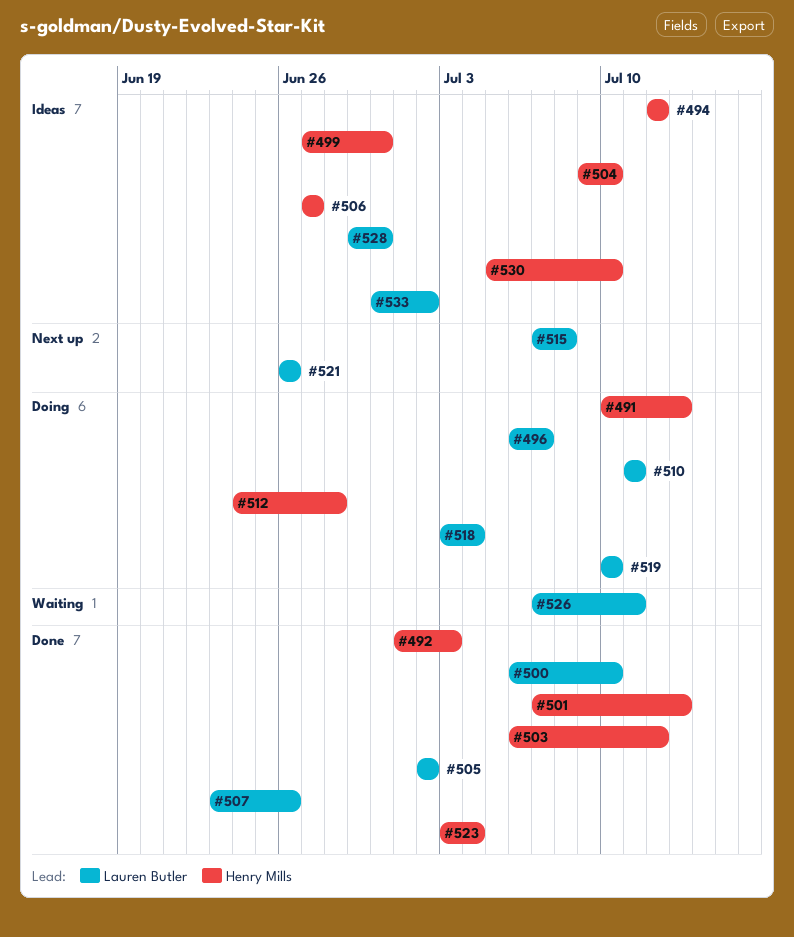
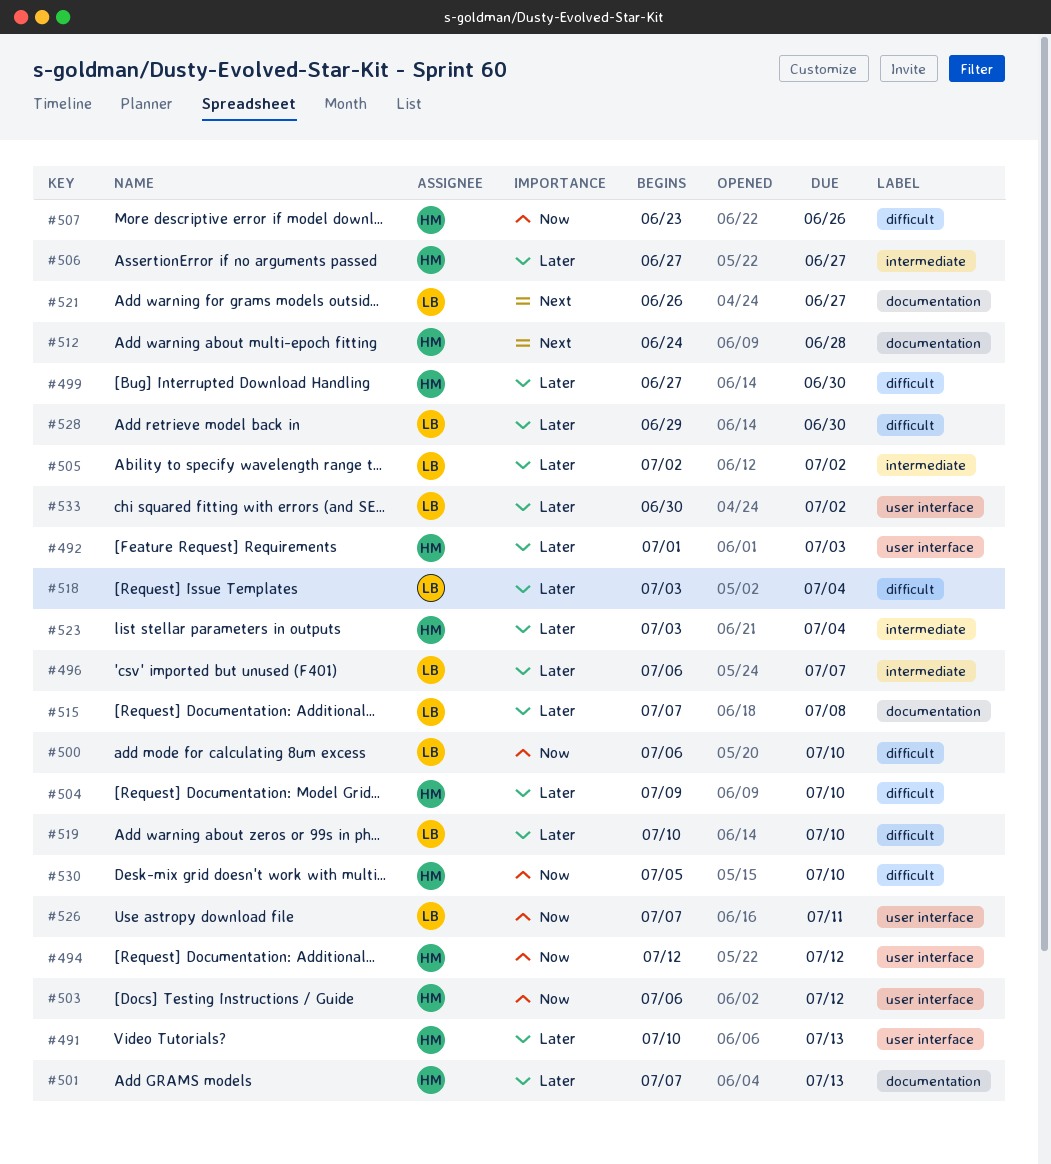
#507, owner: Lauren Butler -> Henry Mills
#510: present -> none
#521, due: Jun 26 -> Jun 27

